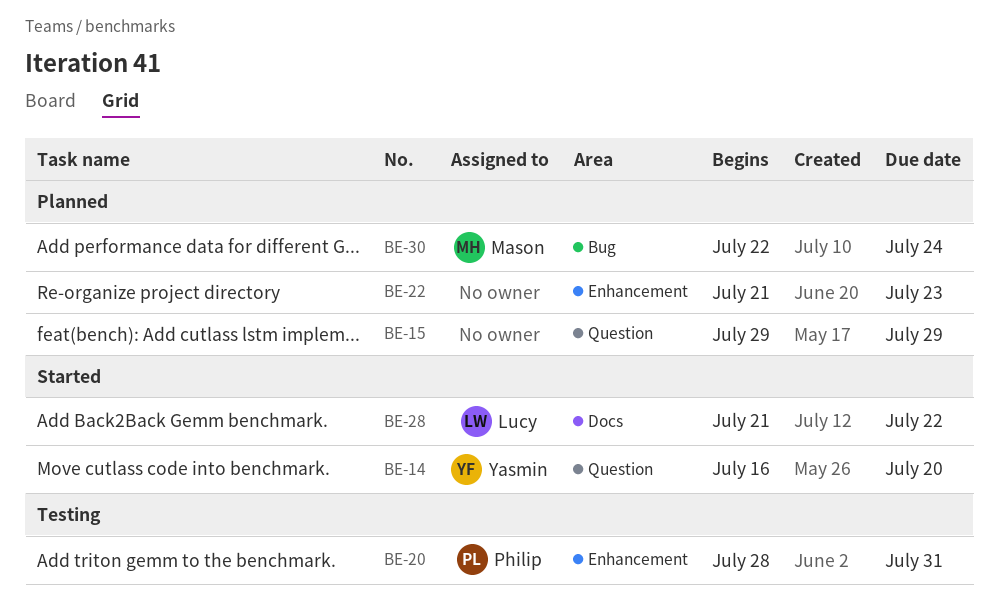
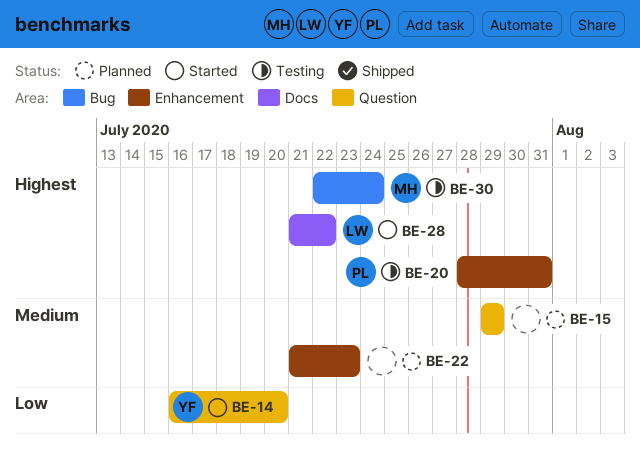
BE-30, status: Planned -> Testing

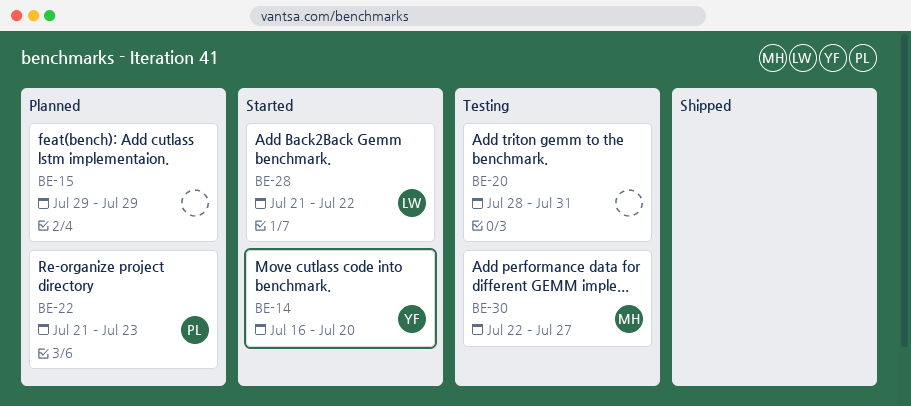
BE-20, owner: PL -> none
BE-22, owner: none -> PL
BE-30, due: Jul 24 -> Jul 27

